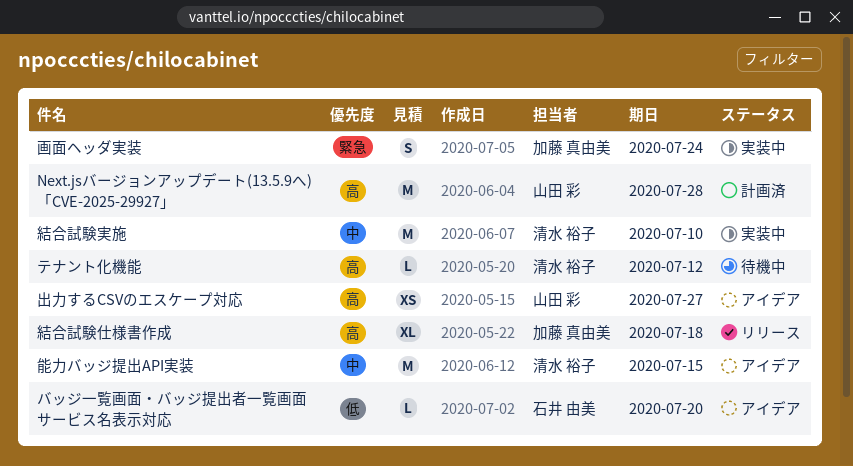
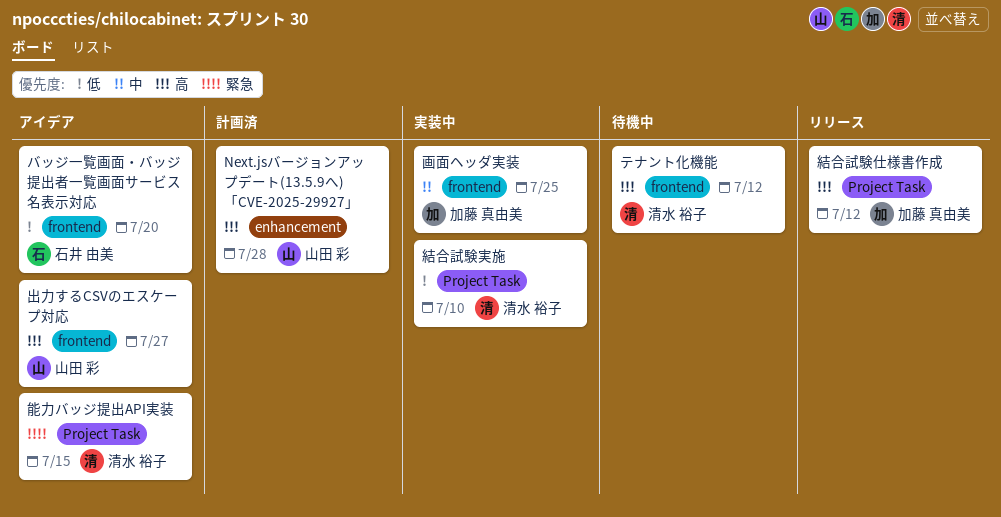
画面ヘッダ実装, priority: 緊急 -> 中
画面ヘッダ実装, due: Jul 24 -> Jul 25
結合試験仕様書作成, due: Jul 18 -> Jul 12
結合試験実施, priority: 中 -> 低
能力バッジ提出API実装, priority: 中 -> 緊急

